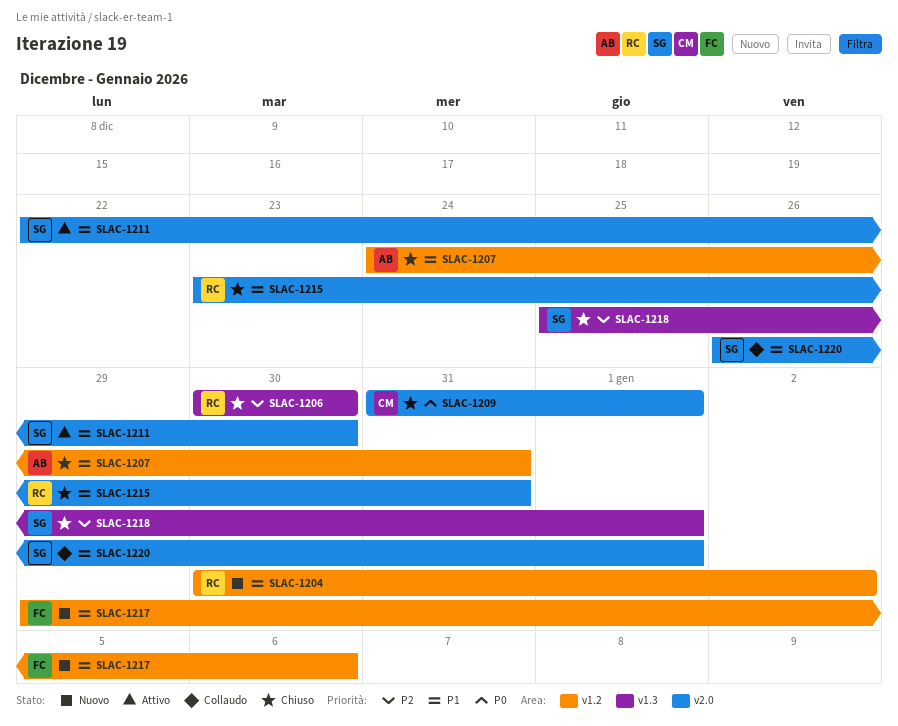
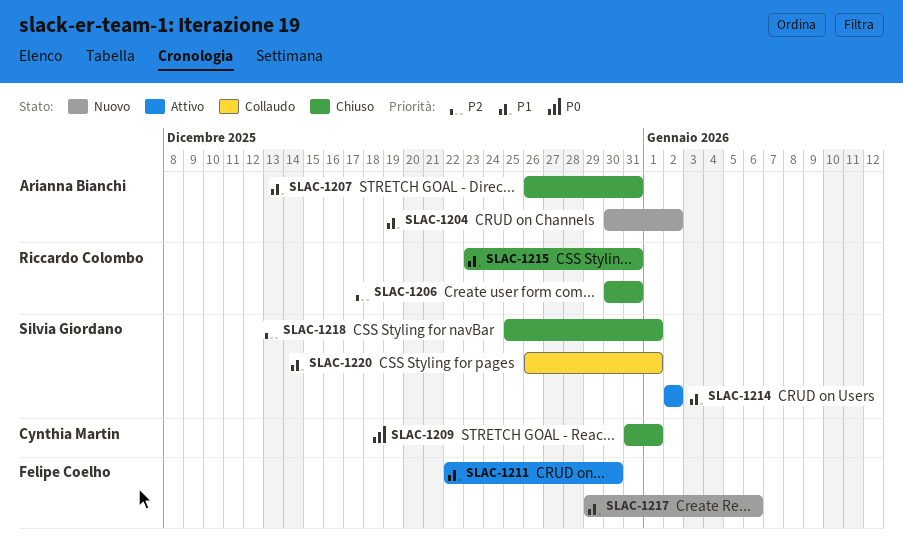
SLAC-1204, owner: Riccardo Colombo -> Arianna Bianchi
SLAC-1206, due: Dec 30 -> Dec 31
SLAC-1207, start: Dec 24 -> Dec 26
SLAC-1211, owner: Silvia Giordano -> Felipe Coelho
SLAC-1214: none -> present

